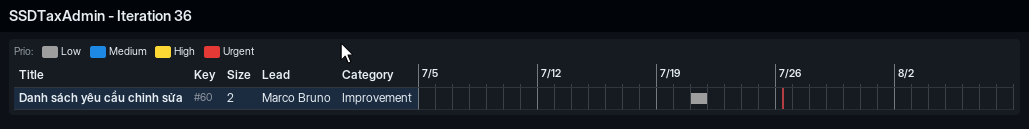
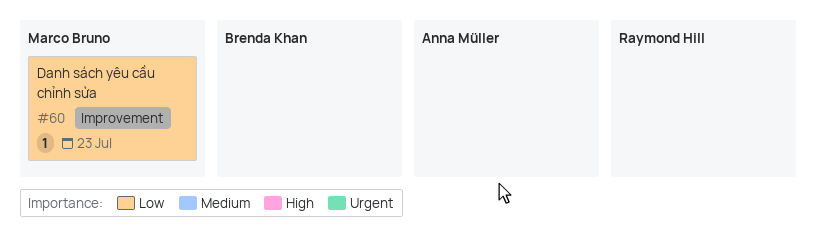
#60, estimate: 2 -> 1
#60, due: Jul 21 -> Jul 23

